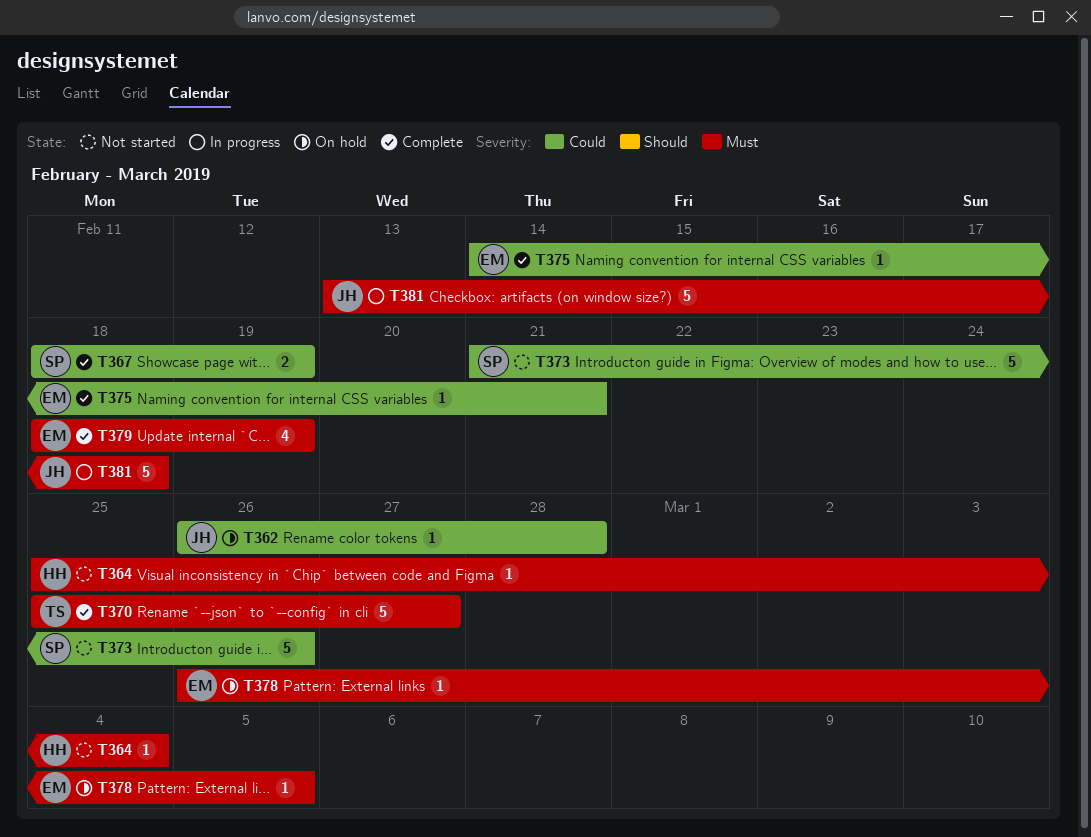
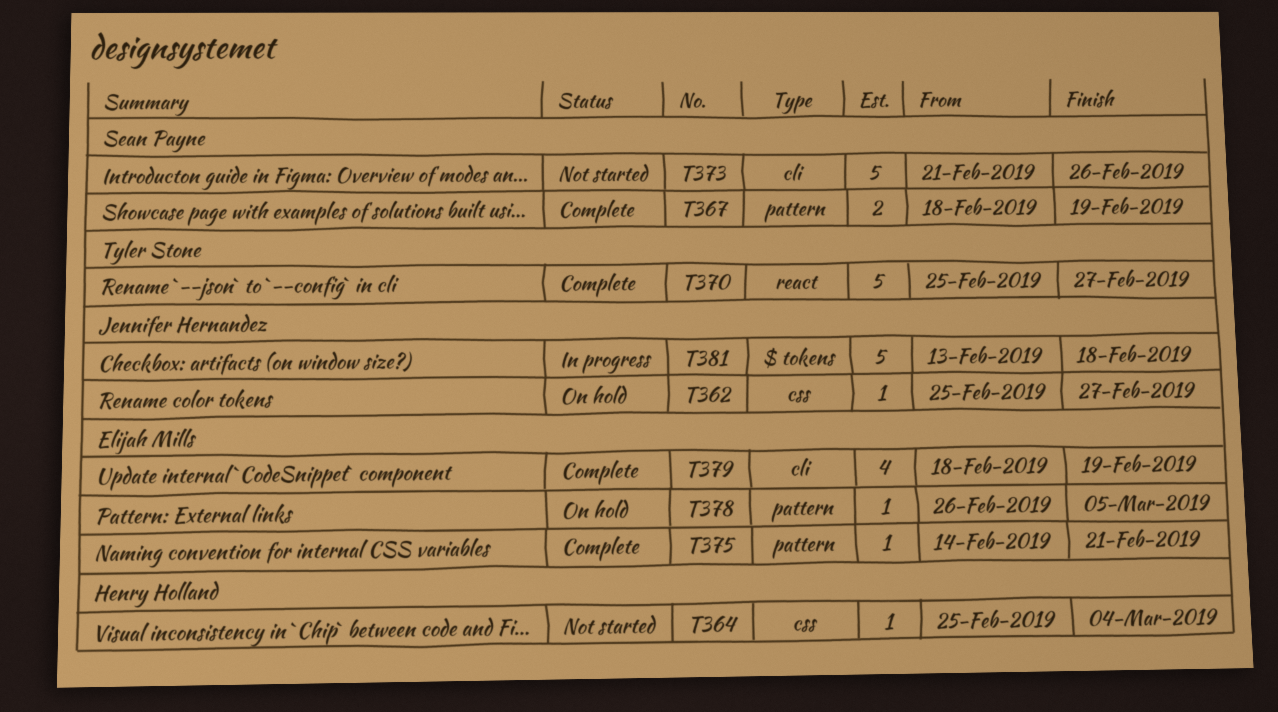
T362, start: Feb 26 -> Feb 25
T362, due: Feb 28 -> Feb 27

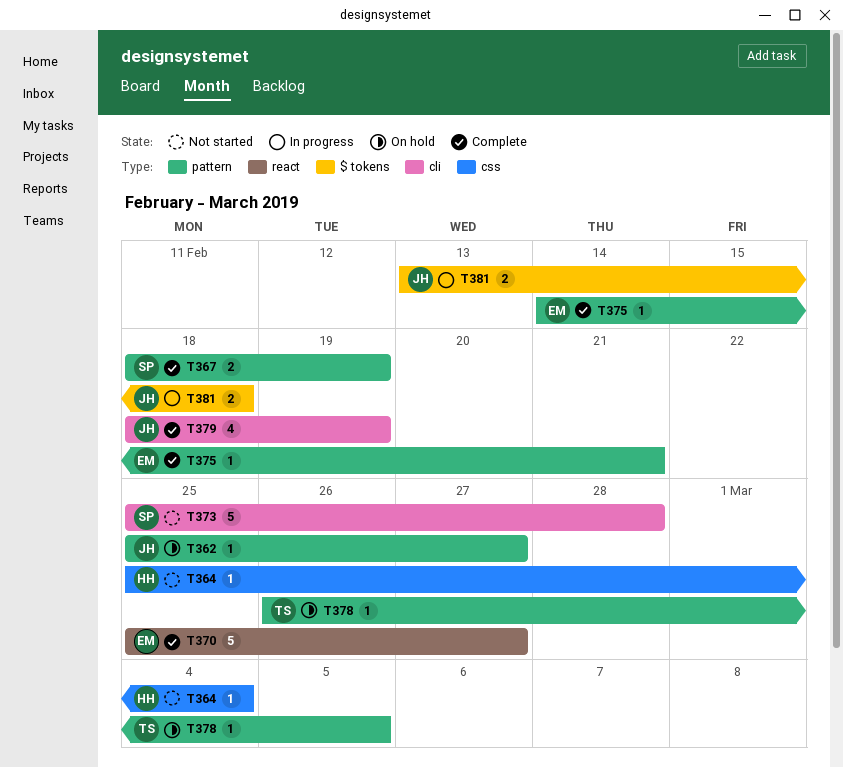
T362, label: css -> pattern
T370, owner: Tyler Stone -> Elijah Mills
T373, start: Feb 21 -> Feb 25
T373, due: Feb 26 -> Feb 28
T378, owner: Elijah Mills -> Tyler Stone
T379, owner: Elijah Mills -> Jennifer Hernandez
T381, estimate: 5 -> 2

